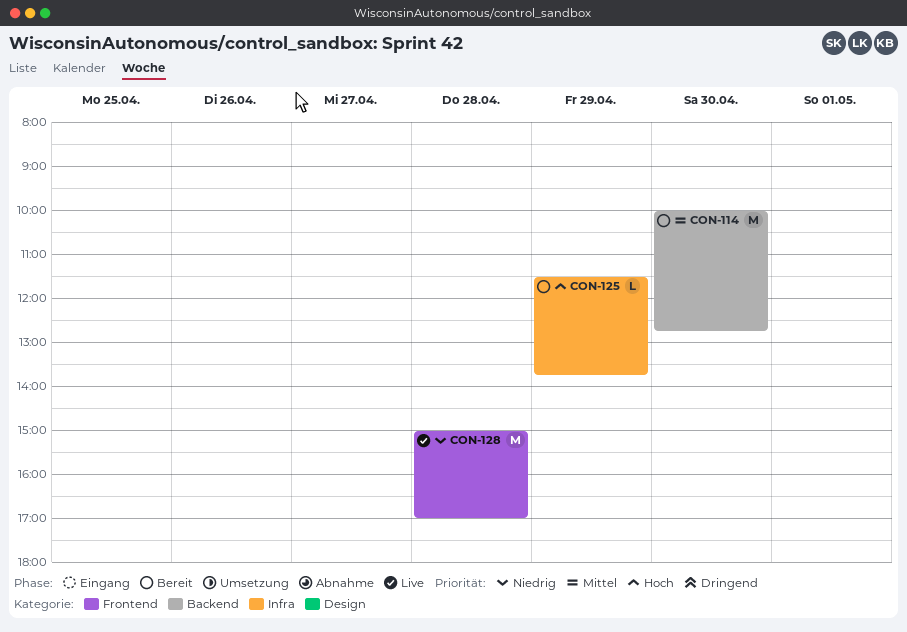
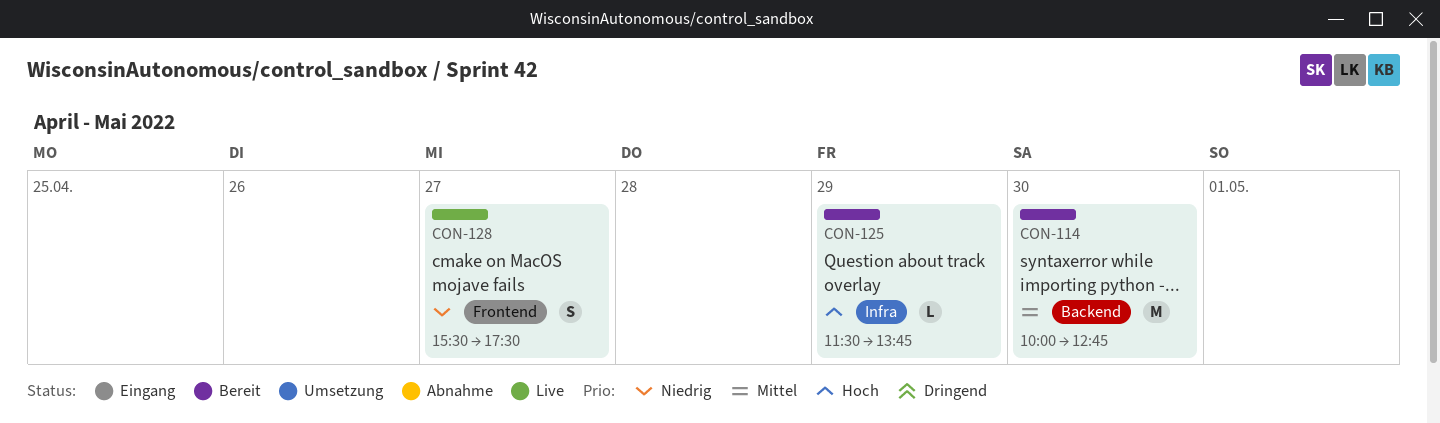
CON-128, estimate: M -> S
CON-128, day: Apr 28 -> Apr 27
CON-128, begins: 15:00 -> 15:30
CON-128, ends: 17:00 -> 17:30

